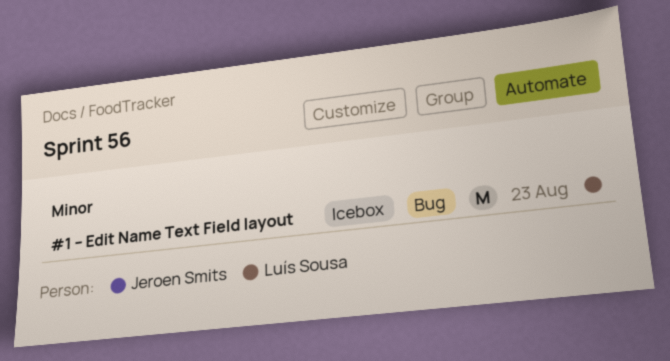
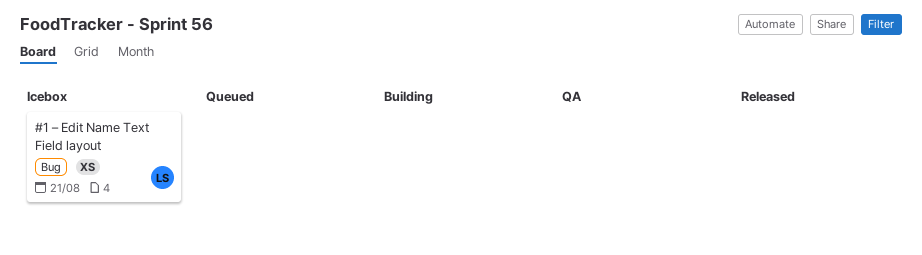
#1 – Edit Name Text Field layout, estimate: M -> XS
#1 – Edit Name Text Field layout, due: Aug 23 -> Aug 21

